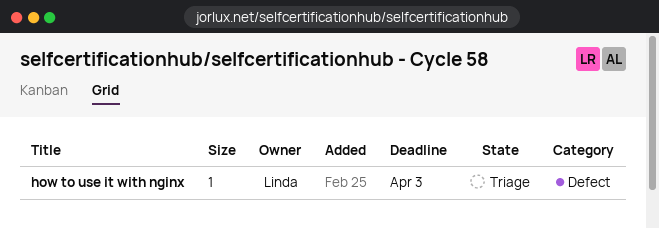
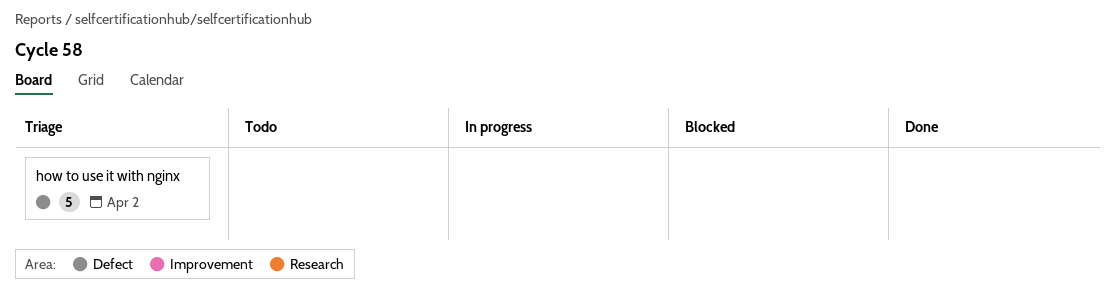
how to use it with nginx, estimate: 1 -> 5
how to use it with nginx, due: Apr 3 -> Apr 2

